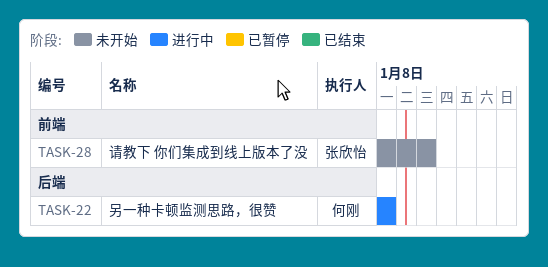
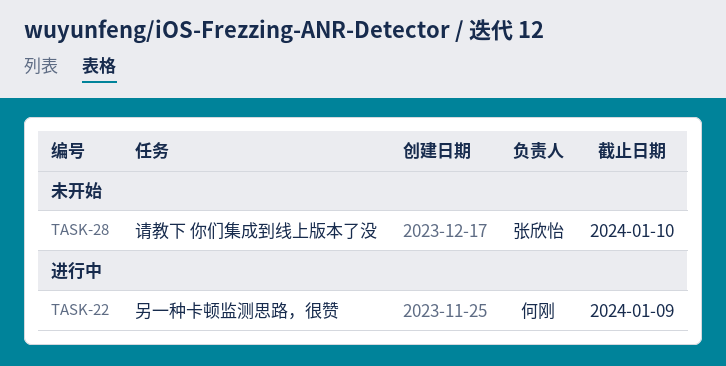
TASK-22, due: Jan 8 -> Jan 9

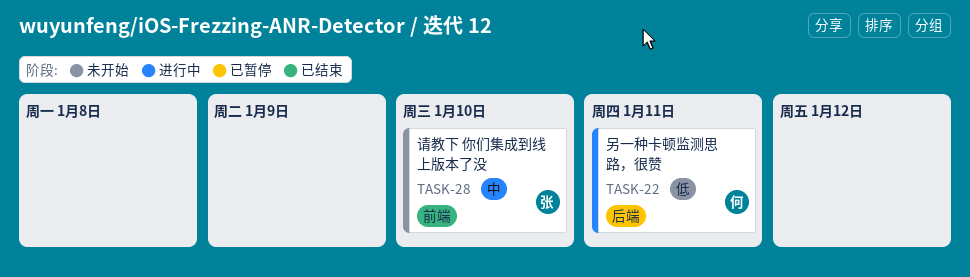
TASK-22, due: Jan 9 -> Jan 11

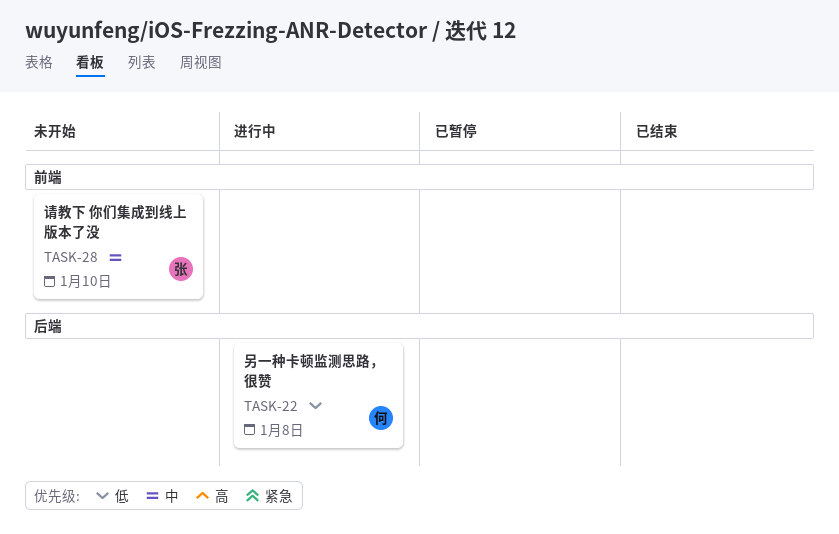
TASK-22, due: Jan 11 -> Jan 8

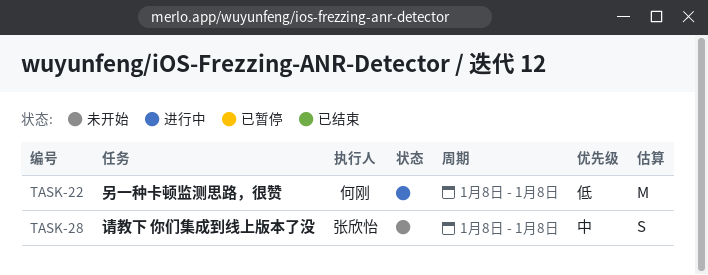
TASK-28, due: Jan 10 -> Jan 8

